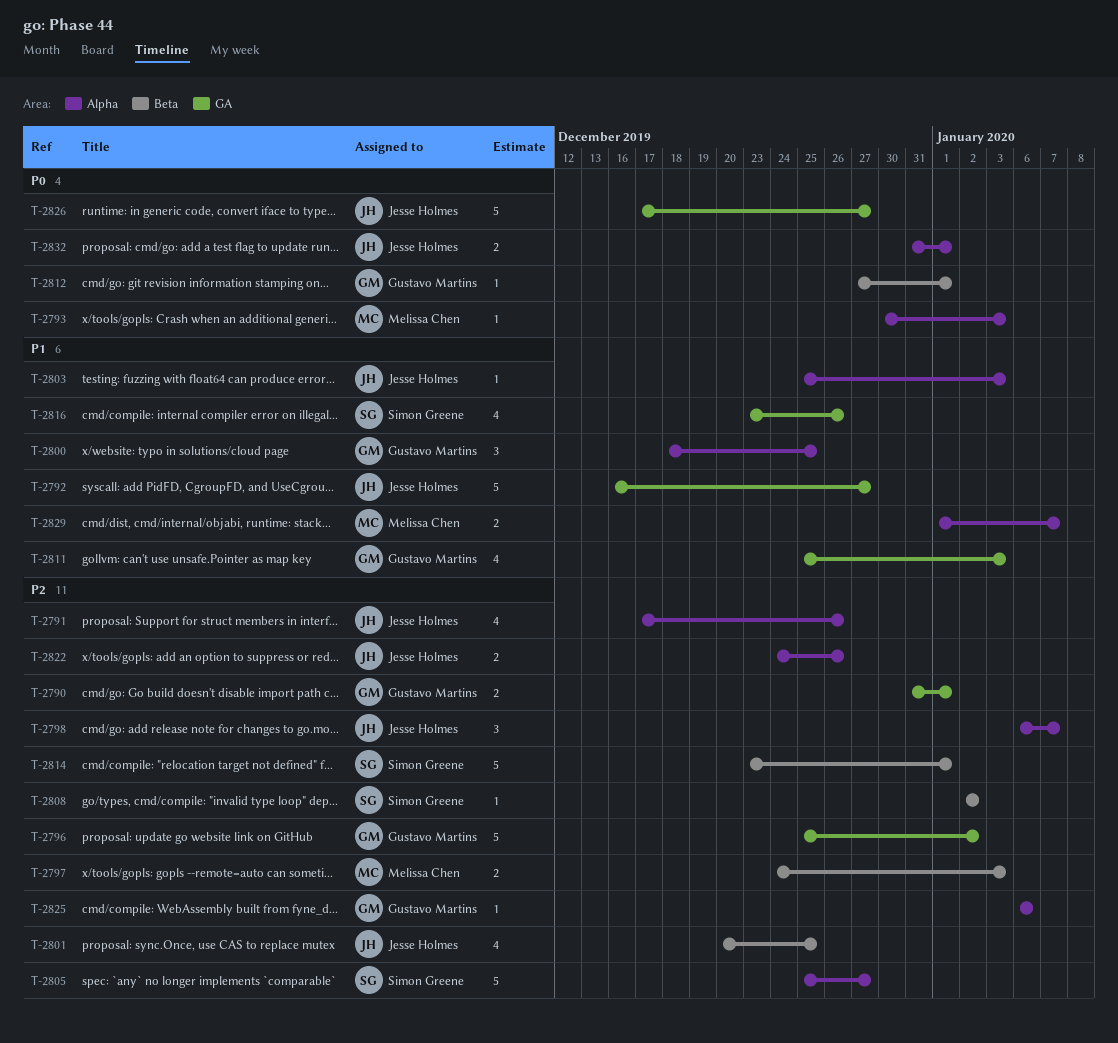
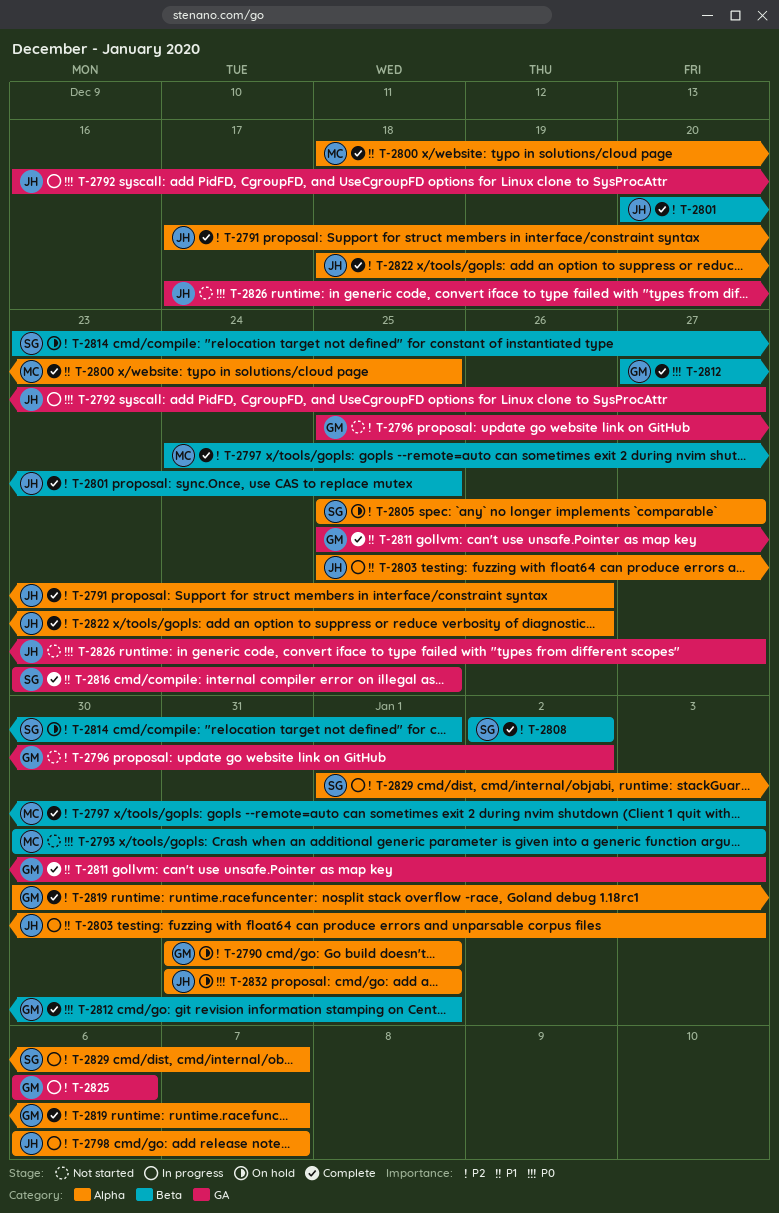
T-2790, label: GA -> Alpha
T-2792, priority: P1 -> P0
T-2793, label: Alpha -> Beta
T-2800, owner: Gustavo Martins -> Melissa Chen
T-2816, due: Dec 26 -> Dec 25
T-2819: none -> present
T-2822, start: Dec 24 -> Dec 18
T-2825, label: Alpha -> GA
T-2829, owner: Melissa Chen -> Simon Greene
T-2829, priority: P1 -> P2

